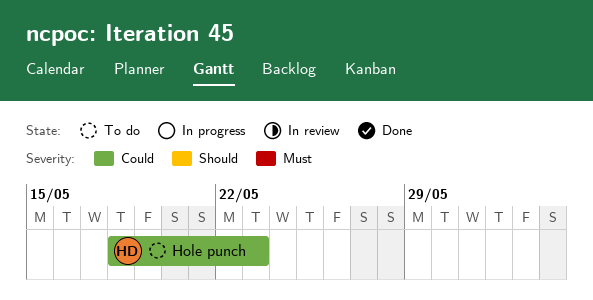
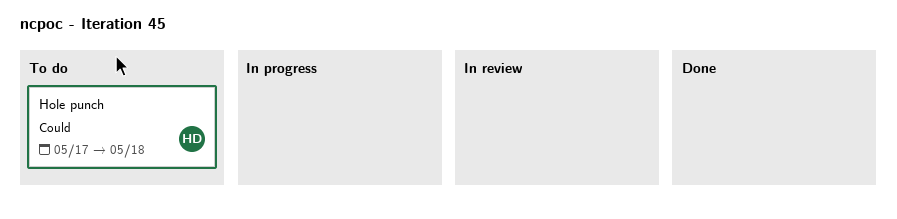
Hole punch, start: May 18 -> May 17
Hole punch, due: May 23 -> May 18

